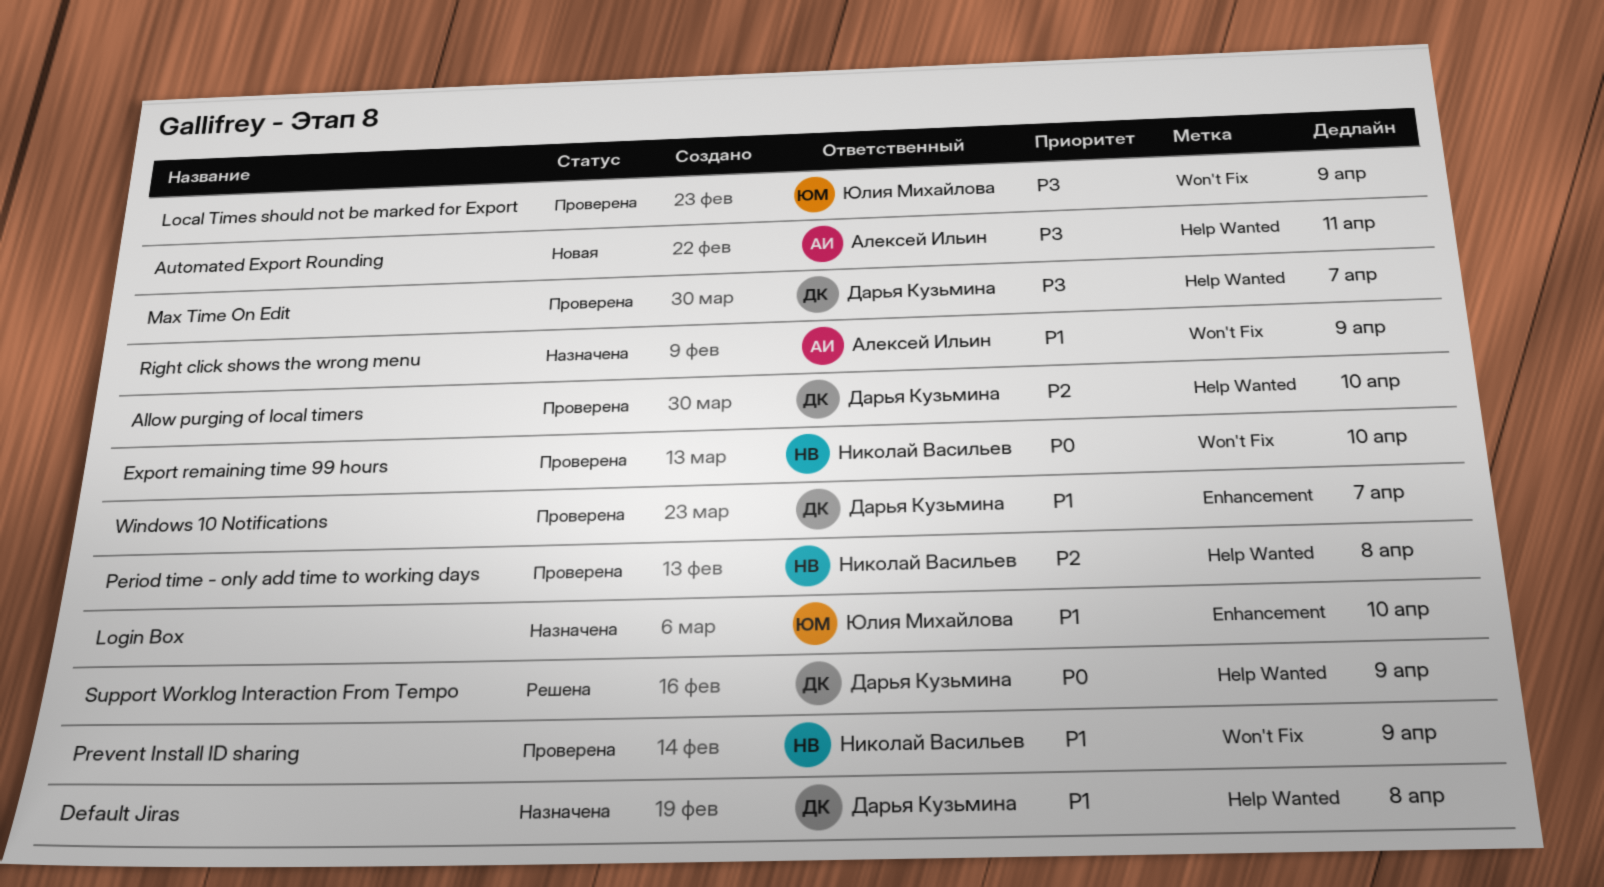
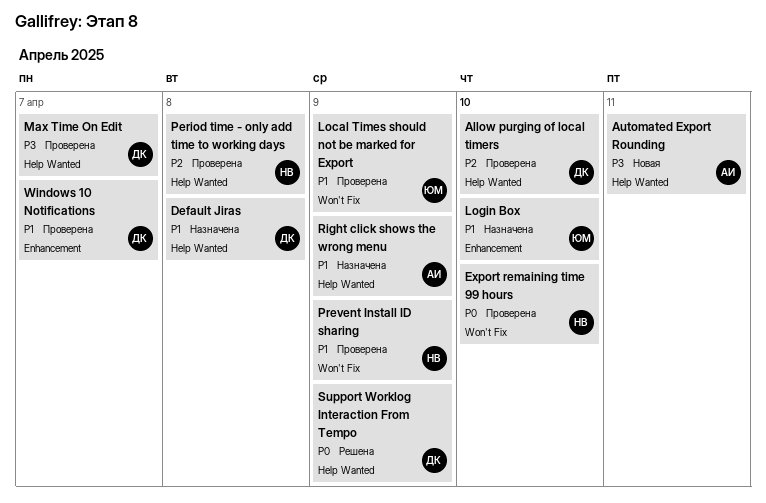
Local Times should not be marked for Export, priority: P3 -> P1
Right click shows the wrong menu, label: Won't Fix -> Help Wanted

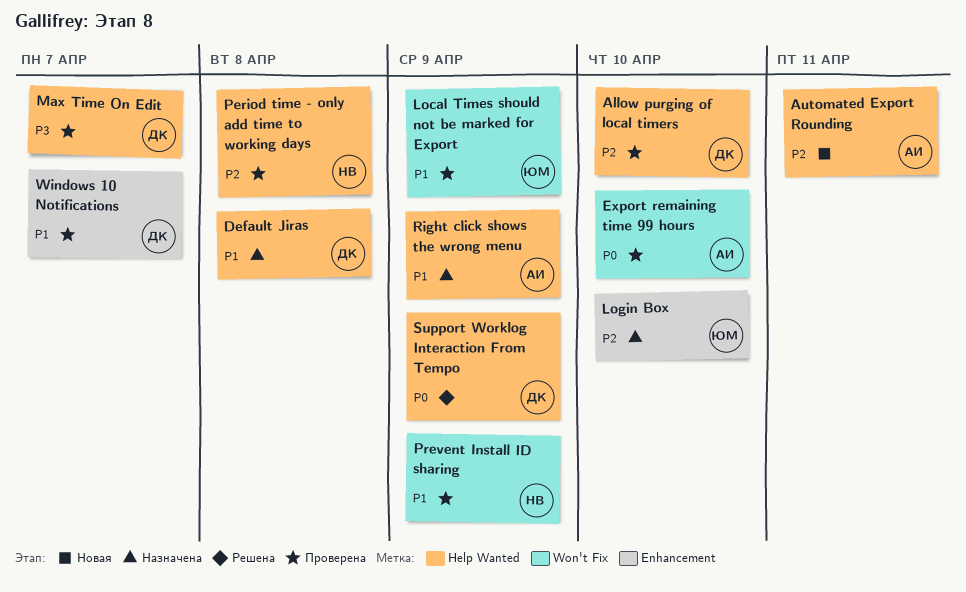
Automated Export Rounding, priority: P3 -> P2
Export remaining time 99 hours, owner: НВ -> АИ
Login Box, priority: P1 -> P2

